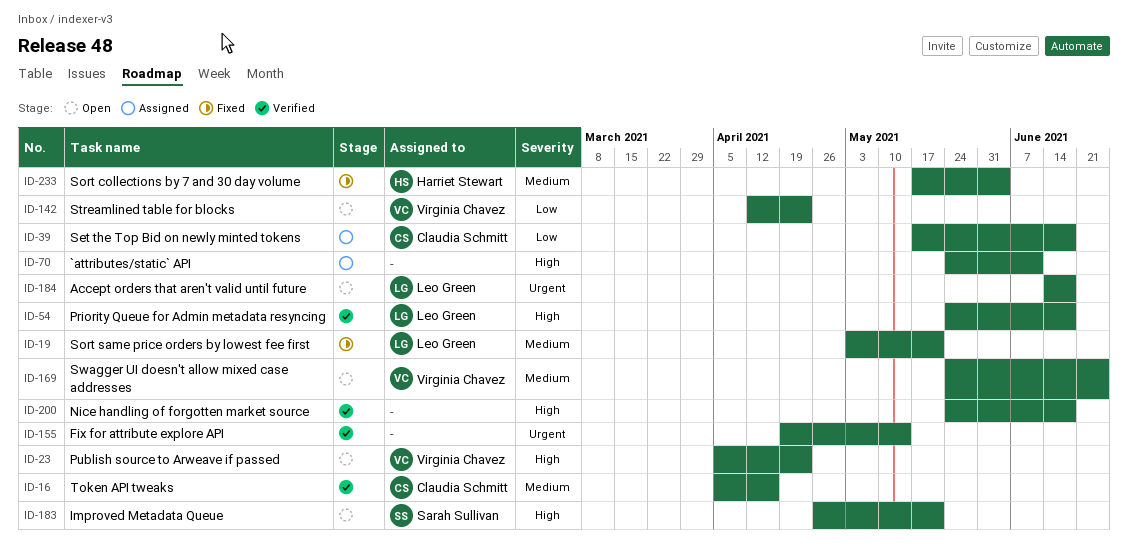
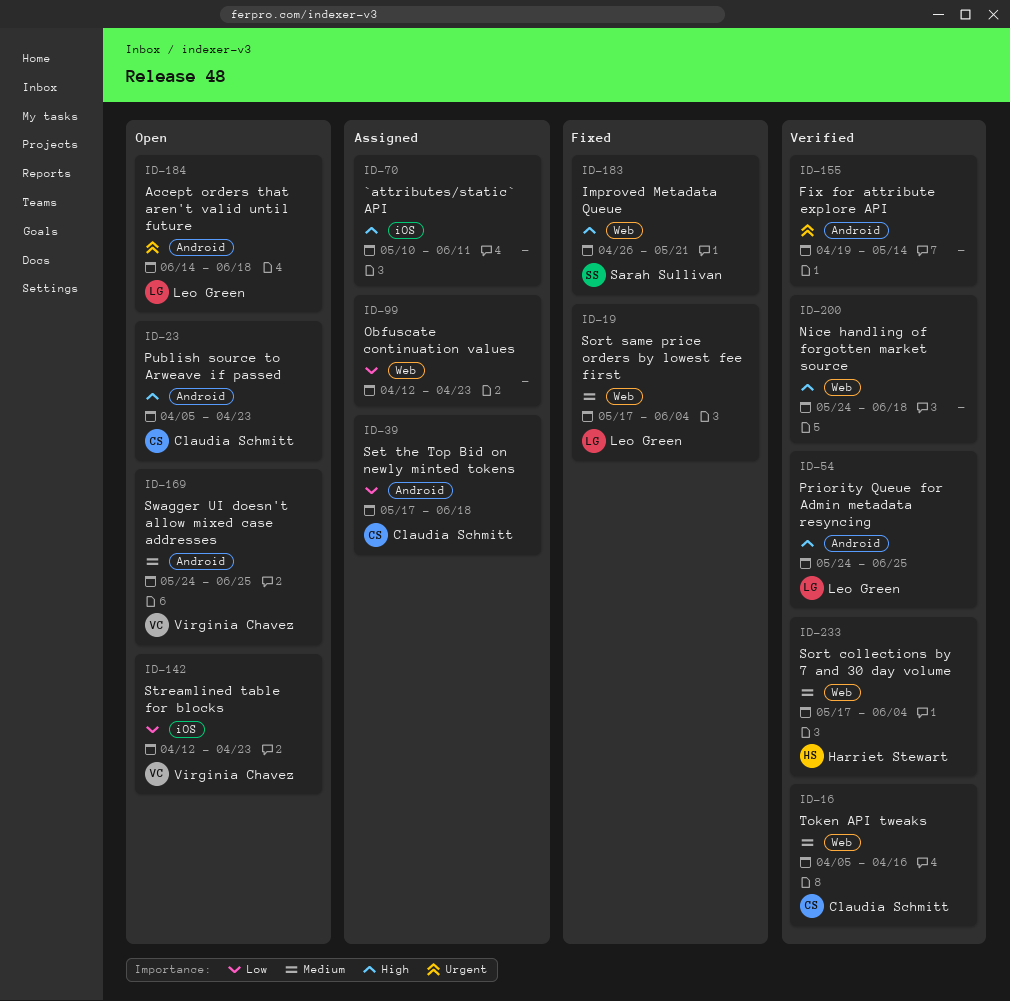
ID-19, start: May 3 -> May 17
ID-19, due: May 21 -> Jun 4
ID-23, owner: Virginia Chavez -> Claudia Schmitt
ID-54, due: Jun 18 -> Jun 25
ID-70, start: May 24 -> May 10
ID-99: none -> present
ID-183, status: Open -> Fixed
ID-233, status: Fixed -> Verified

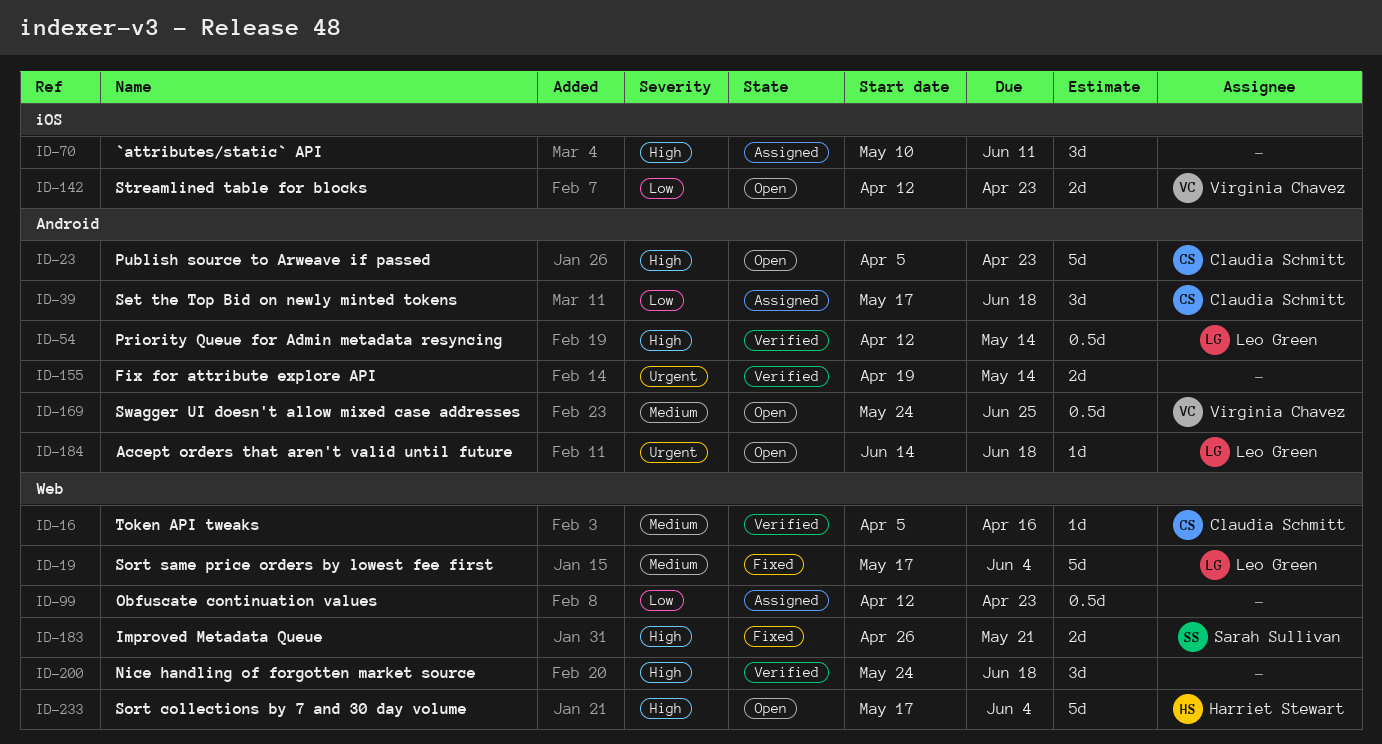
ID-54, start: May 24 -> Apr 12
ID-54, due: Jun 25 -> May 14
ID-233, status: Verified -> Open
ID-233, priority: Medium -> High

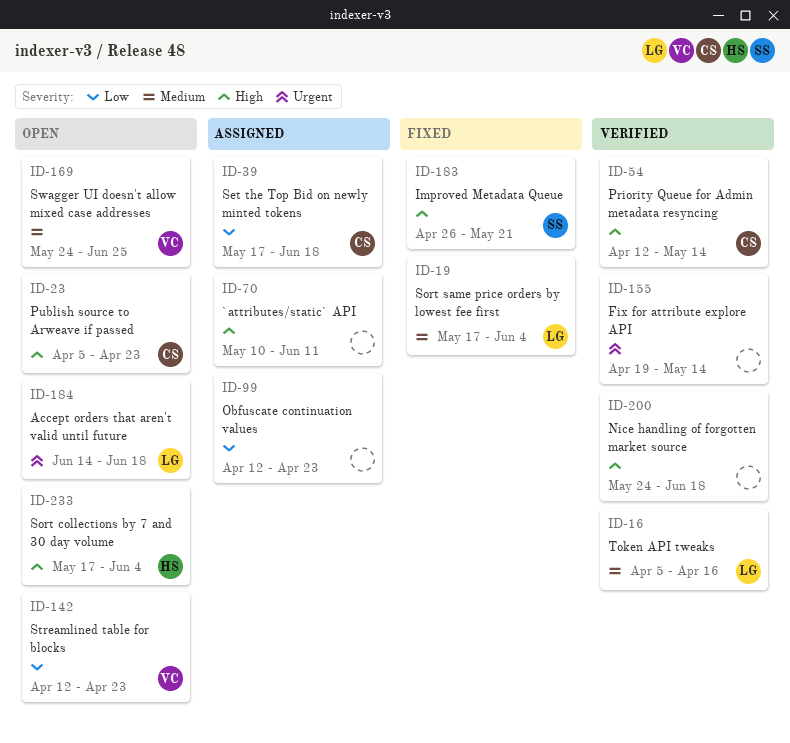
ID-16, owner: Claudia Schmitt -> Leo Green
ID-54, owner: Leo Green -> Claudia Schmitt

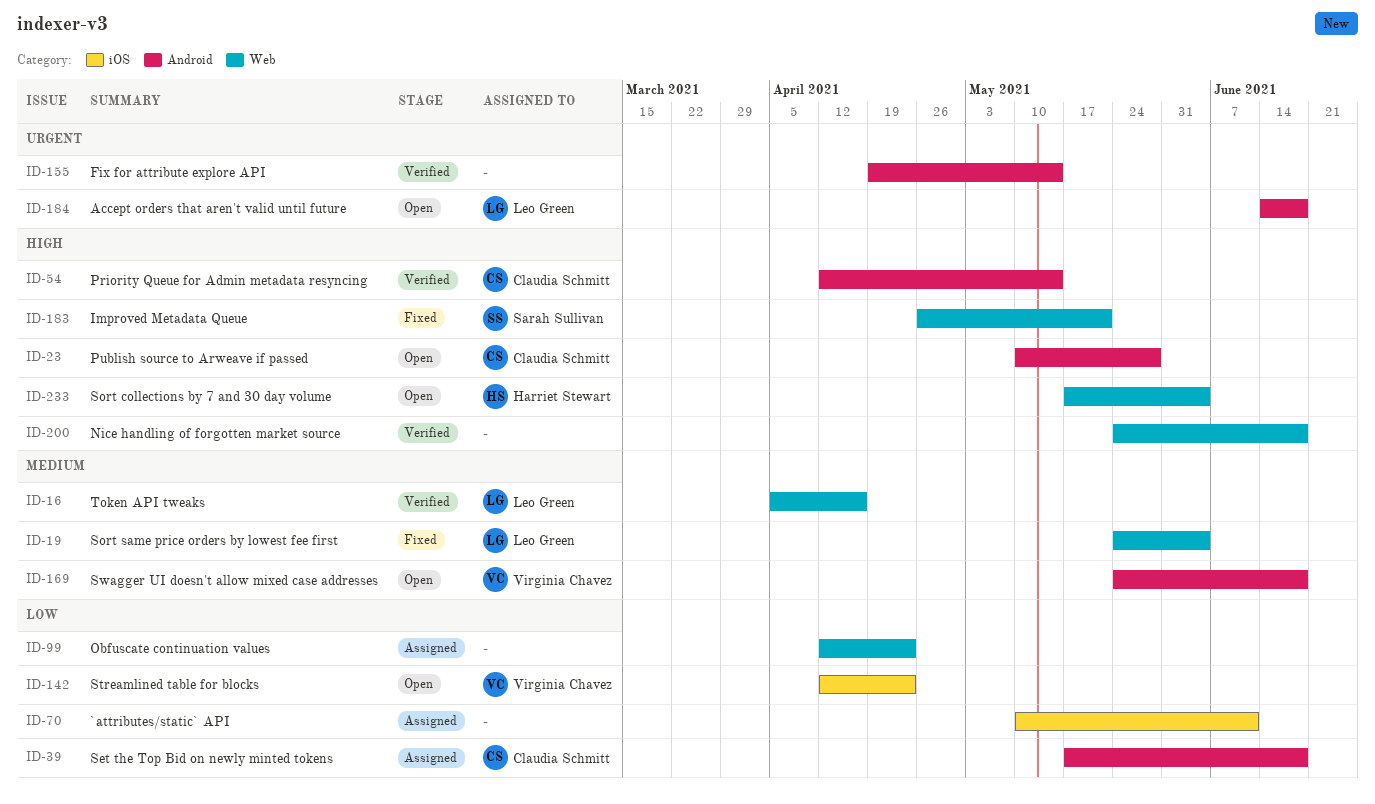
ID-19, start: May 17 -> May 24
ID-23, start: Apr 5 -> May 10
ID-23, due: Apr 23 -> May 28
ID-70, priority: High -> Low
ID-169, due: Jun 25 -> Jun 18

